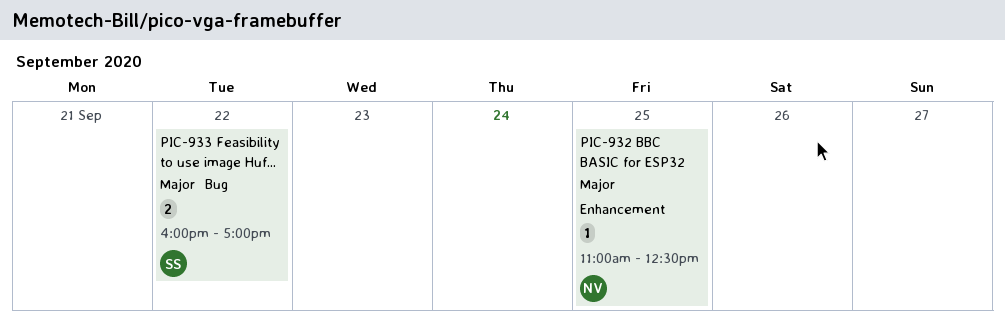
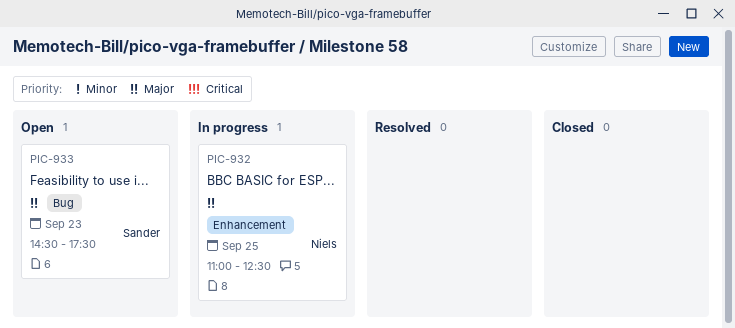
PIC-933, day: Sep 22 -> Sep 23
PIC-933, begins: 16:00 -> 14:30
PIC-933, ends: 17:00 -> 17:30

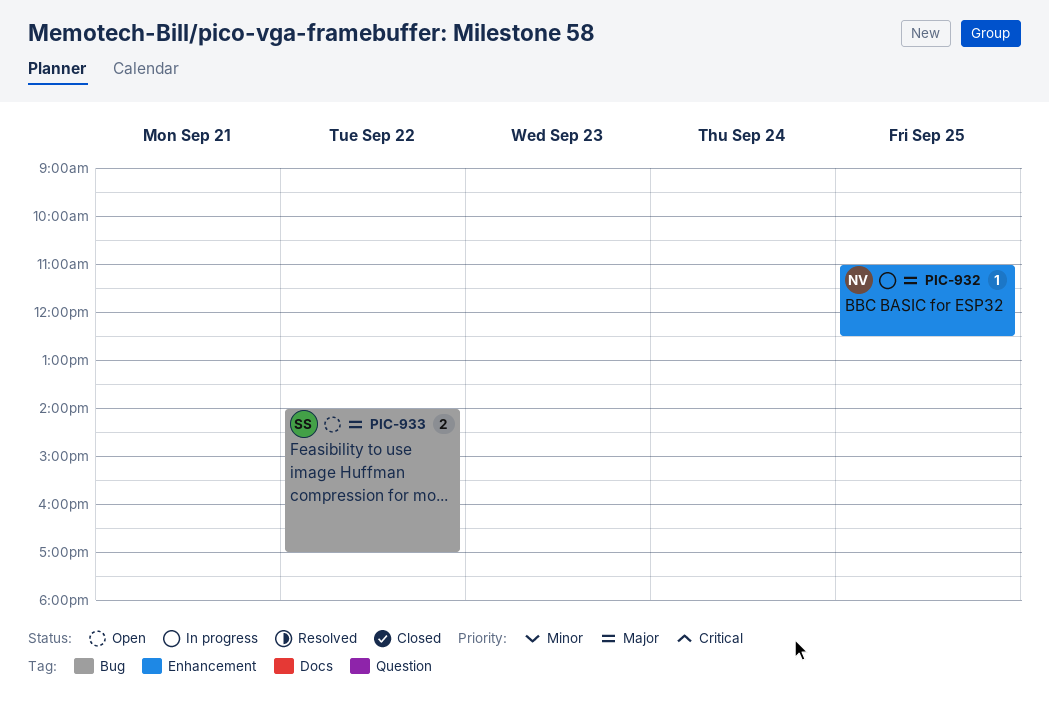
PIC-933, day: Sep 23 -> Sep 22
PIC-933, begins: 14:30 -> 14:00
PIC-933, ends: 17:30 -> 17:00

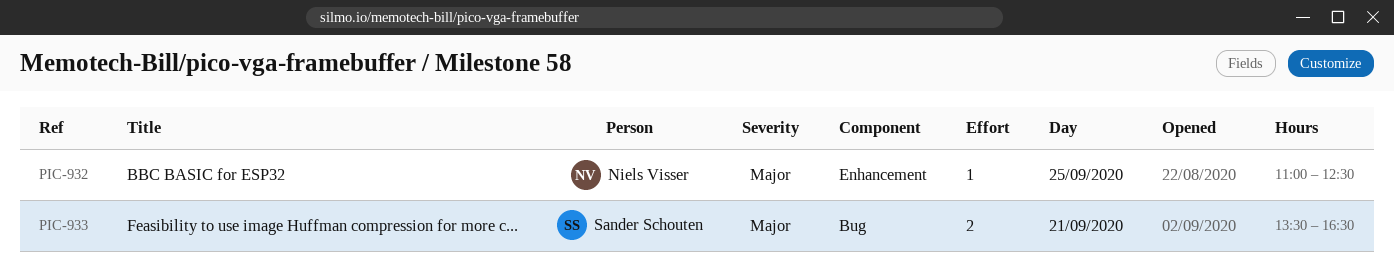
PIC-933, day: Sep 22 -> Sep 21
PIC-933, begins: 14:00 -> 13:30
PIC-933, ends: 17:00 -> 16:30

